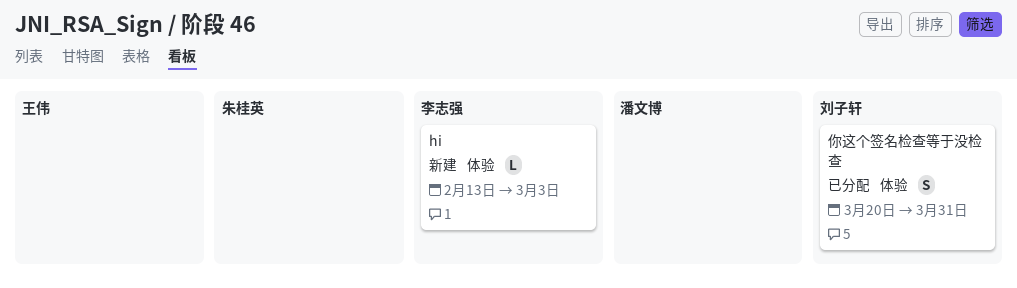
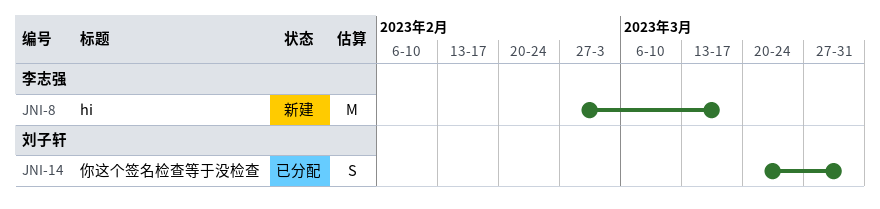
hi, estimate: L -> M
hi, start: Feb 13 -> Feb 27
hi, due: Mar 3 -> Mar 17

